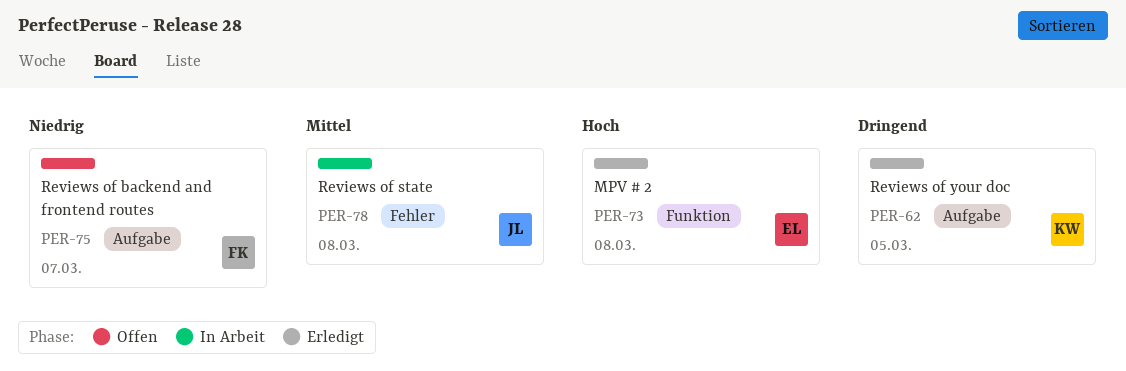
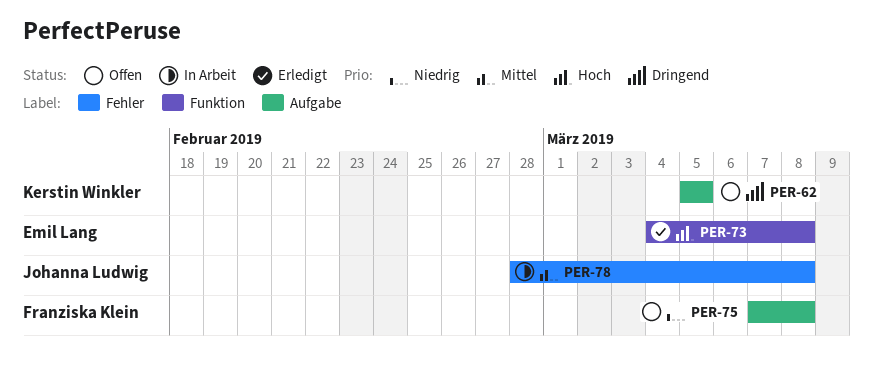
PER-62, status: Erledigt -> Offen
PER-75, due: Mar 7 -> Mar 8

